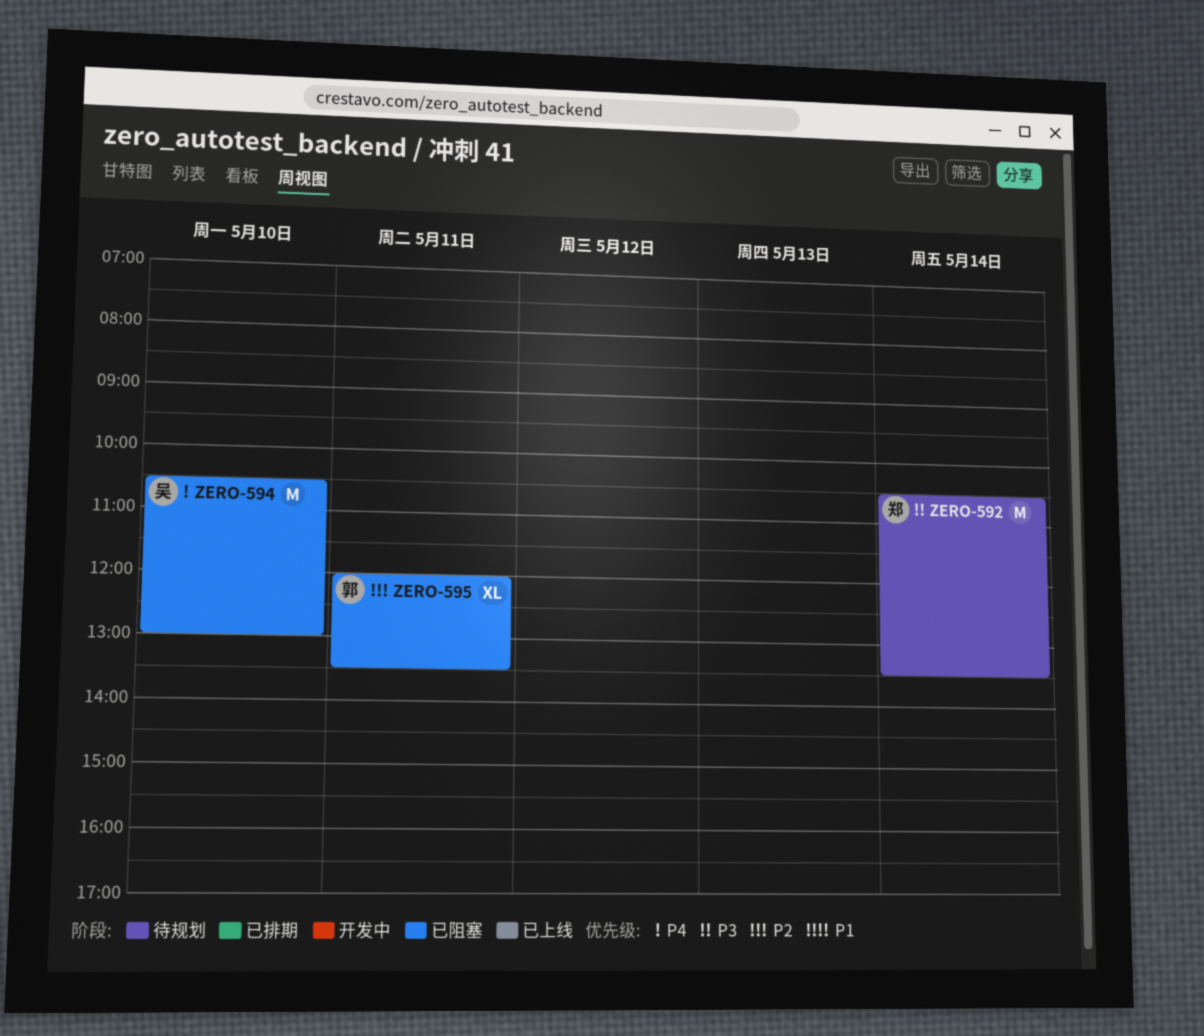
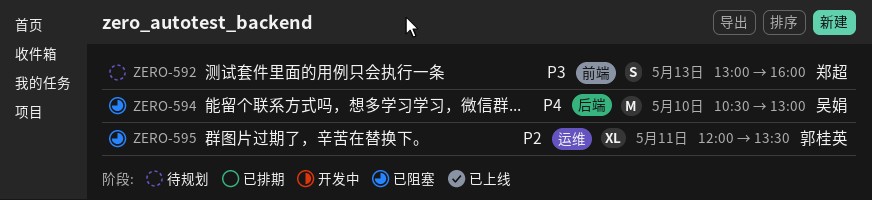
ZERO-592, estimate: M -> S
ZERO-592, day: May 14 -> May 13
ZERO-592, begins: 10:30 -> 13:00
ZERO-592, ends: 13:30 -> 16:00

